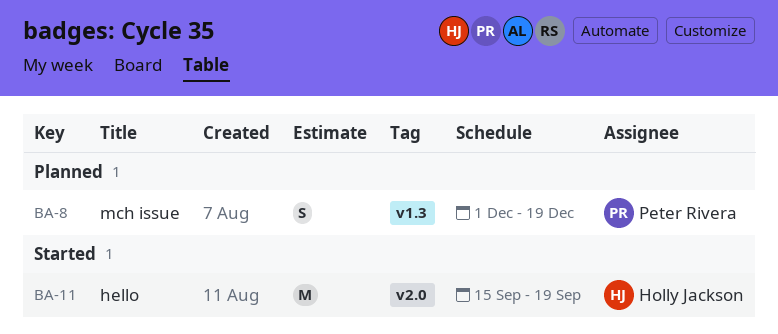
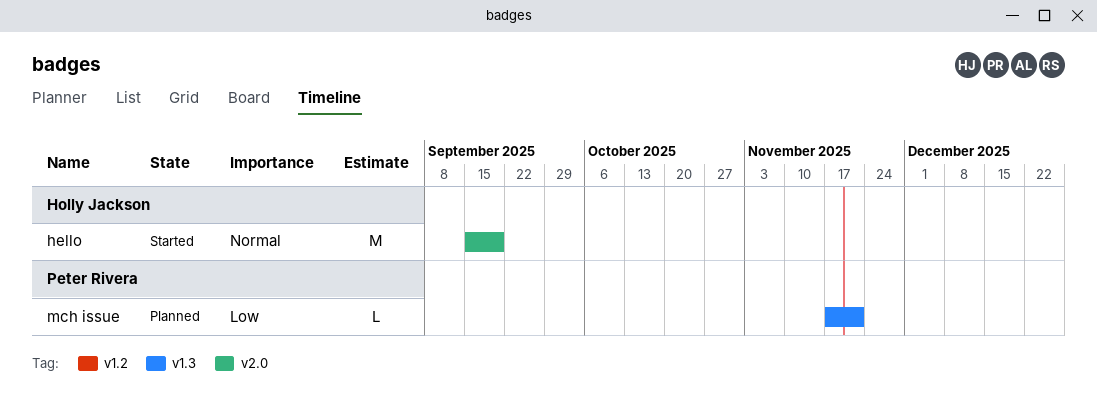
mch issue, estimate: S -> L
mch issue, start: Dec 1 -> Nov 17
mch issue, due: Dec 19 -> Nov 21

